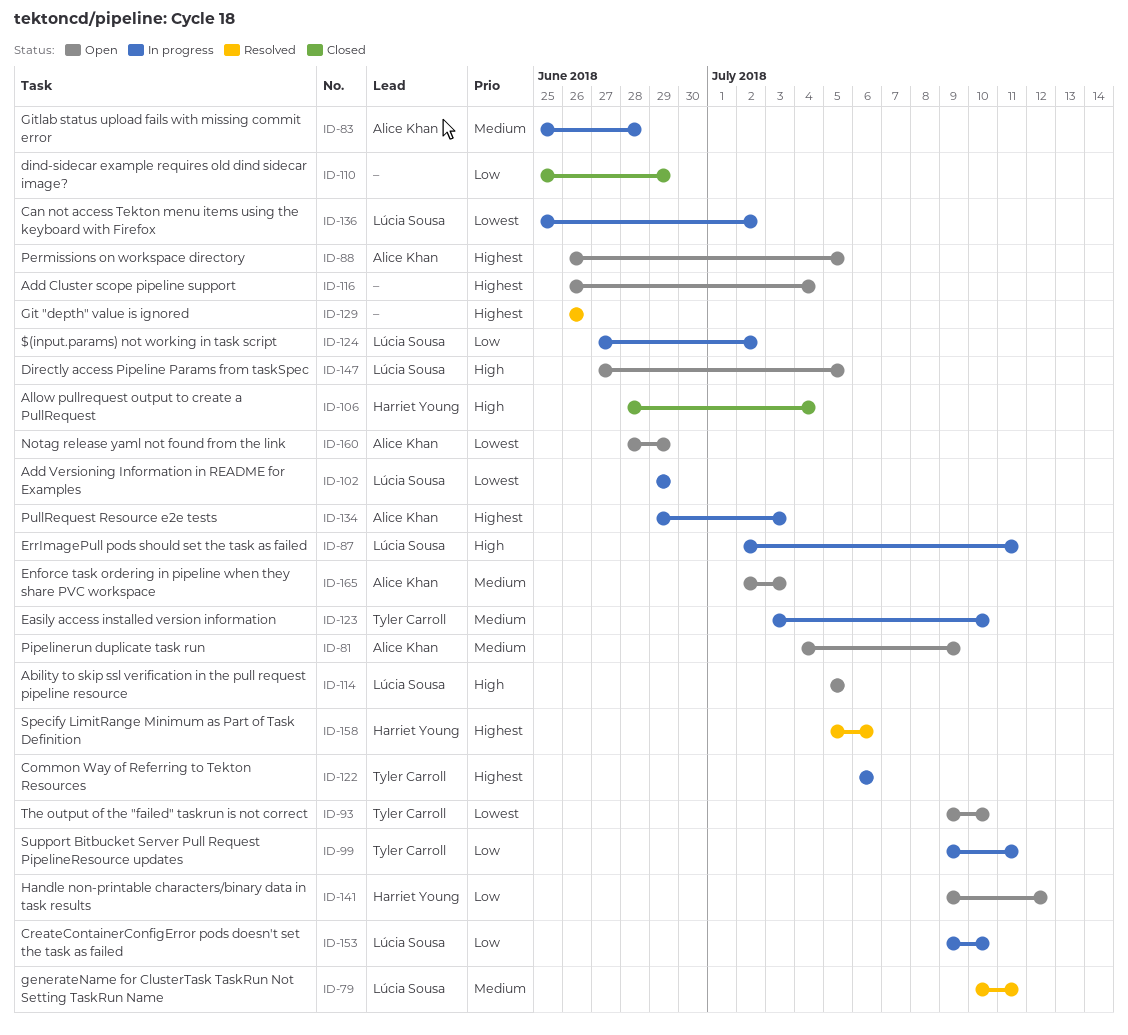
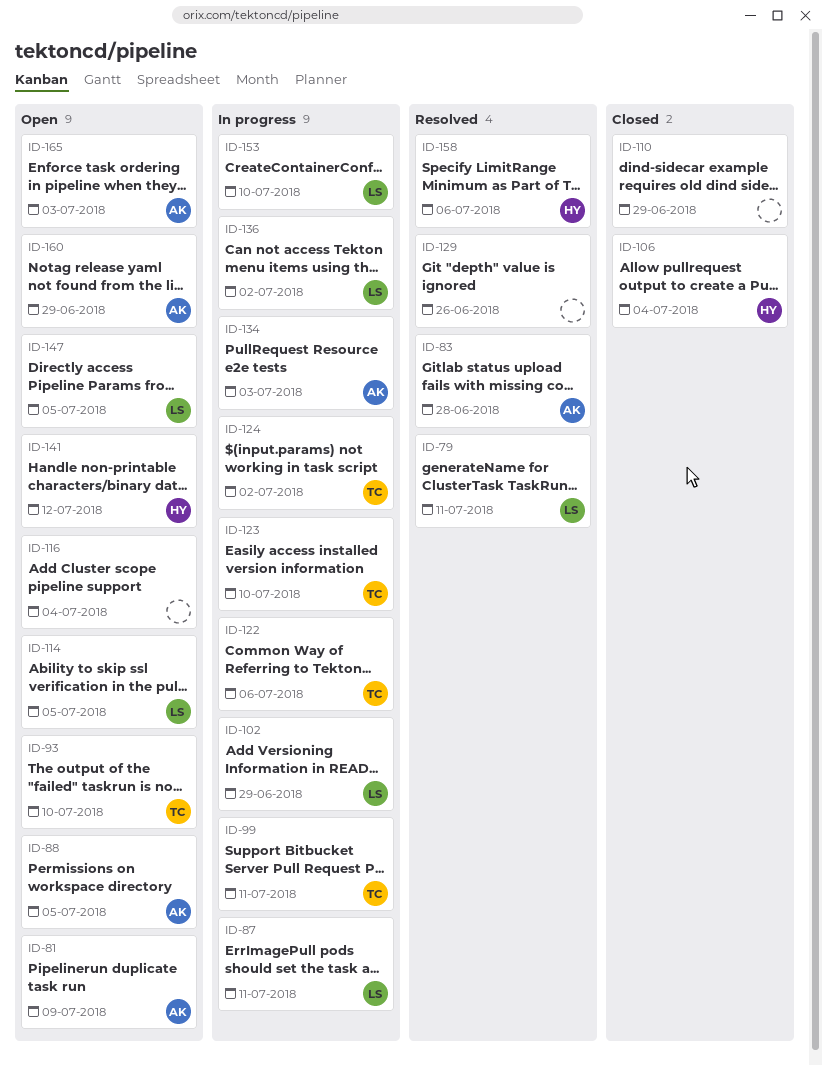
ID-83, status: In progress -> Resolved
ID-124, owner: Lúcia Sousa -> Tyler Carroll

